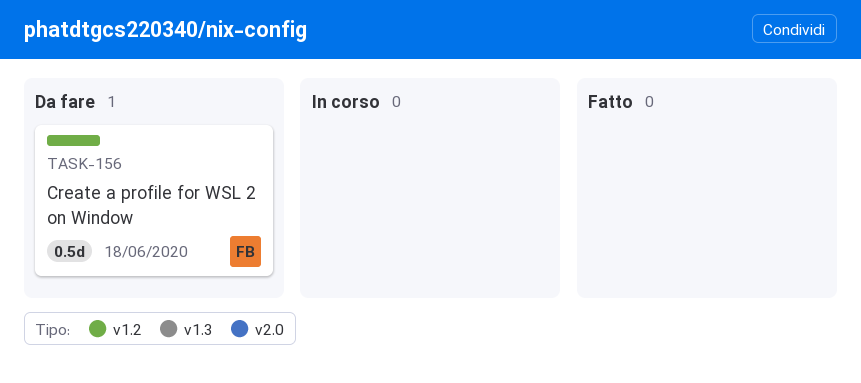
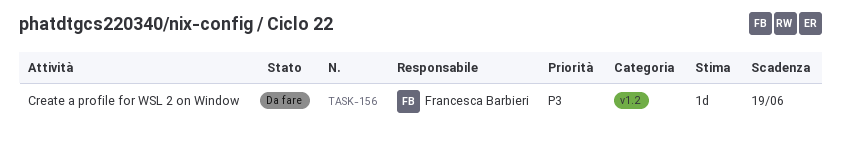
TASK-156, estimate: 0.5d -> 1d
TASK-156, due: Jun 18 -> Jun 19

